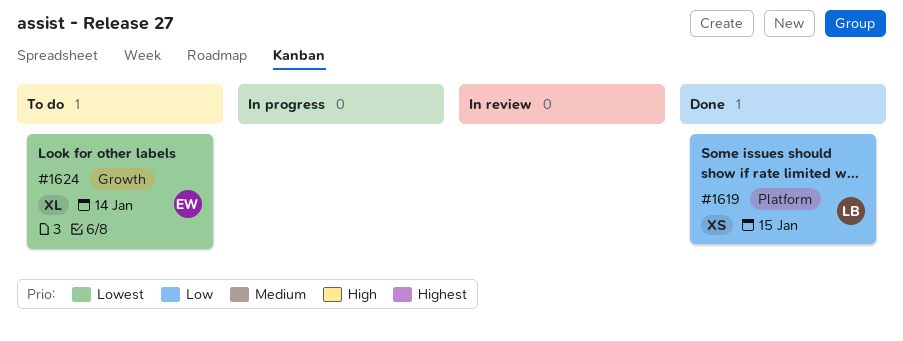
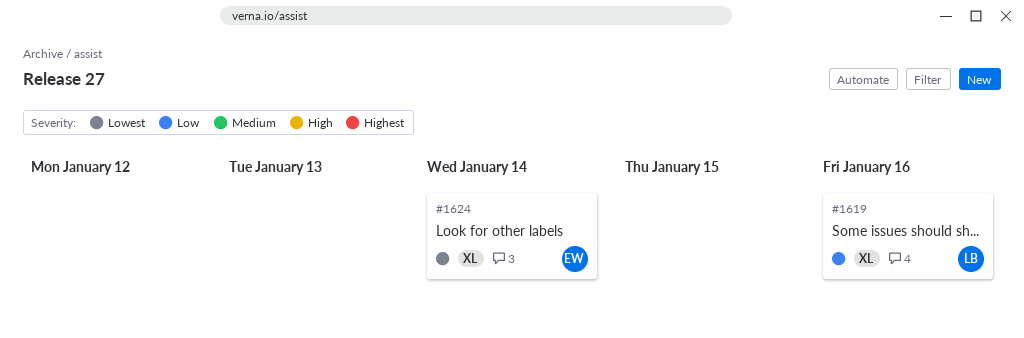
#1619, estimate: XS -> XL
#1619, due: Jan 15 -> Jan 16

